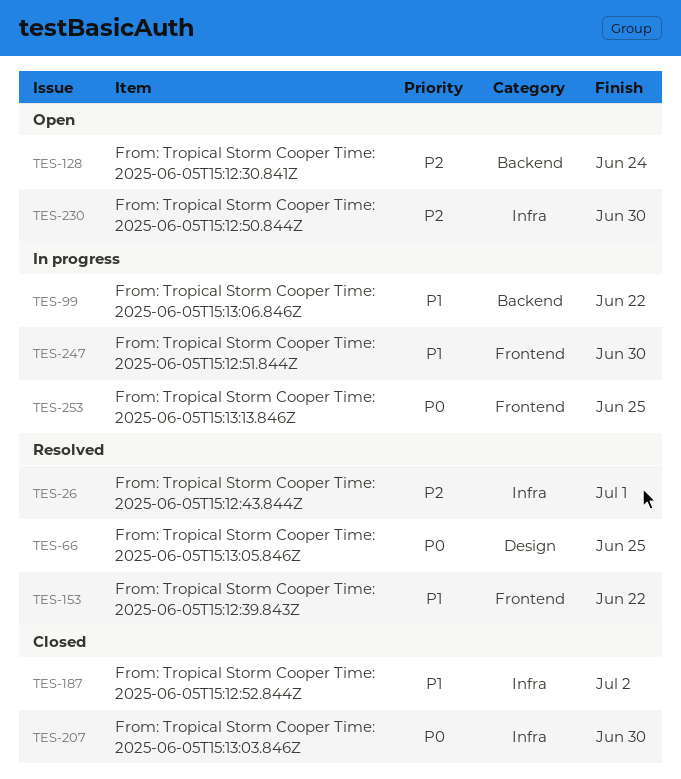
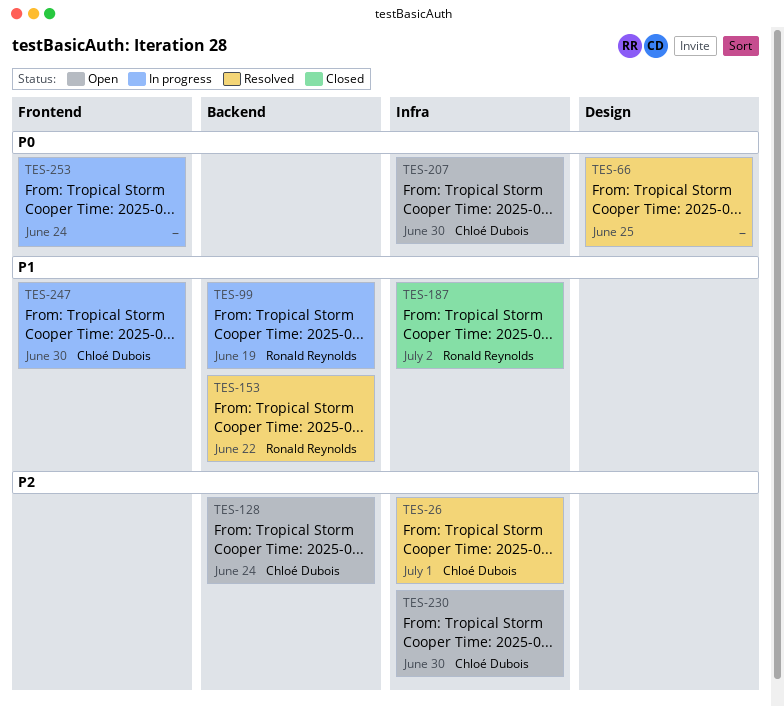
TES-99, due: Jun 22 -> Jun 19
TES-153, label: Frontend -> Backend
TES-207, status: Closed -> Open
TES-253, due: Jun 25 -> Jun 24

